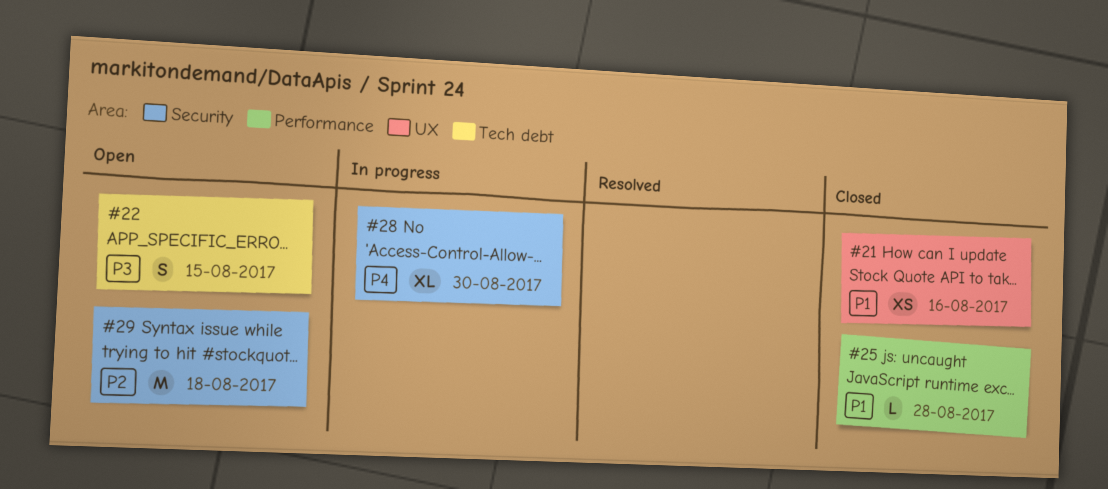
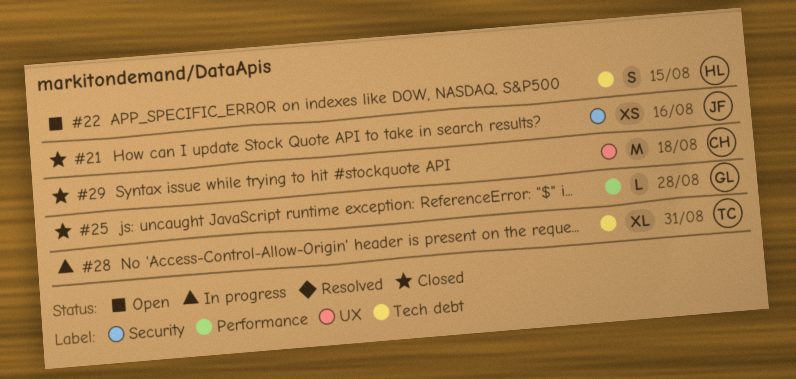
#21, label: UX -> Security
#28, label: Security -> Tech debt
#28, due: Aug 30 -> Aug 31
#29, status: Open -> Closed
#29, label: Security -> UX

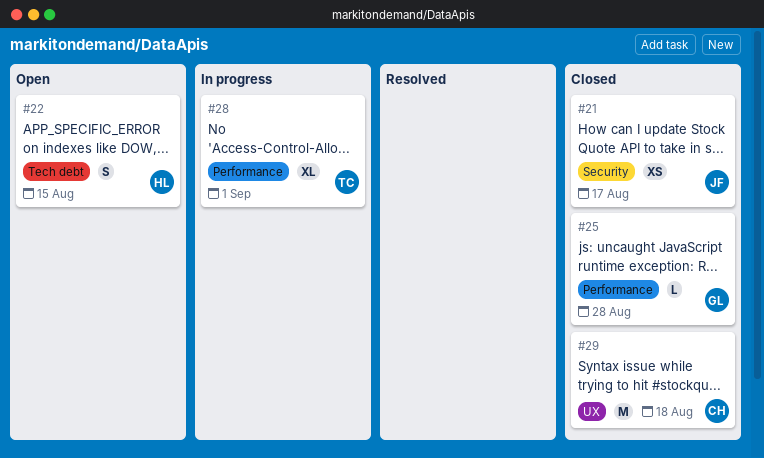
#21, due: Aug 16 -> Aug 17
#28, label: Tech debt -> Performance
#28, due: Aug 31 -> Sep 1

